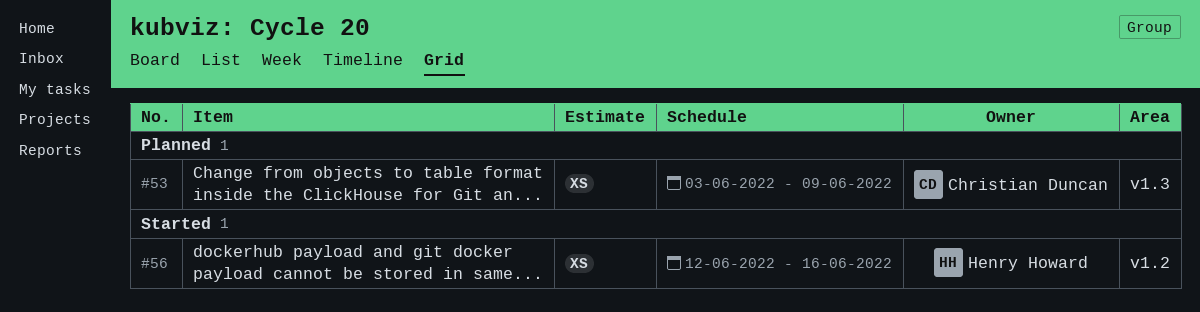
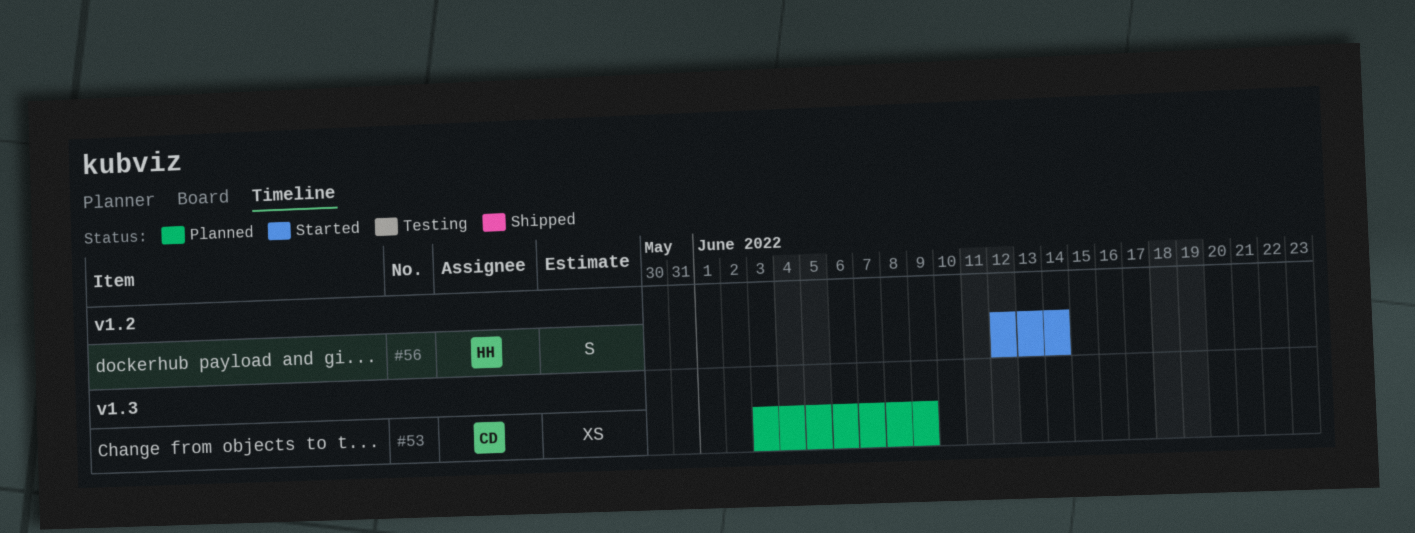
#56, estimate: XS -> S
#56, due: Jun 16 -> Jun 14

